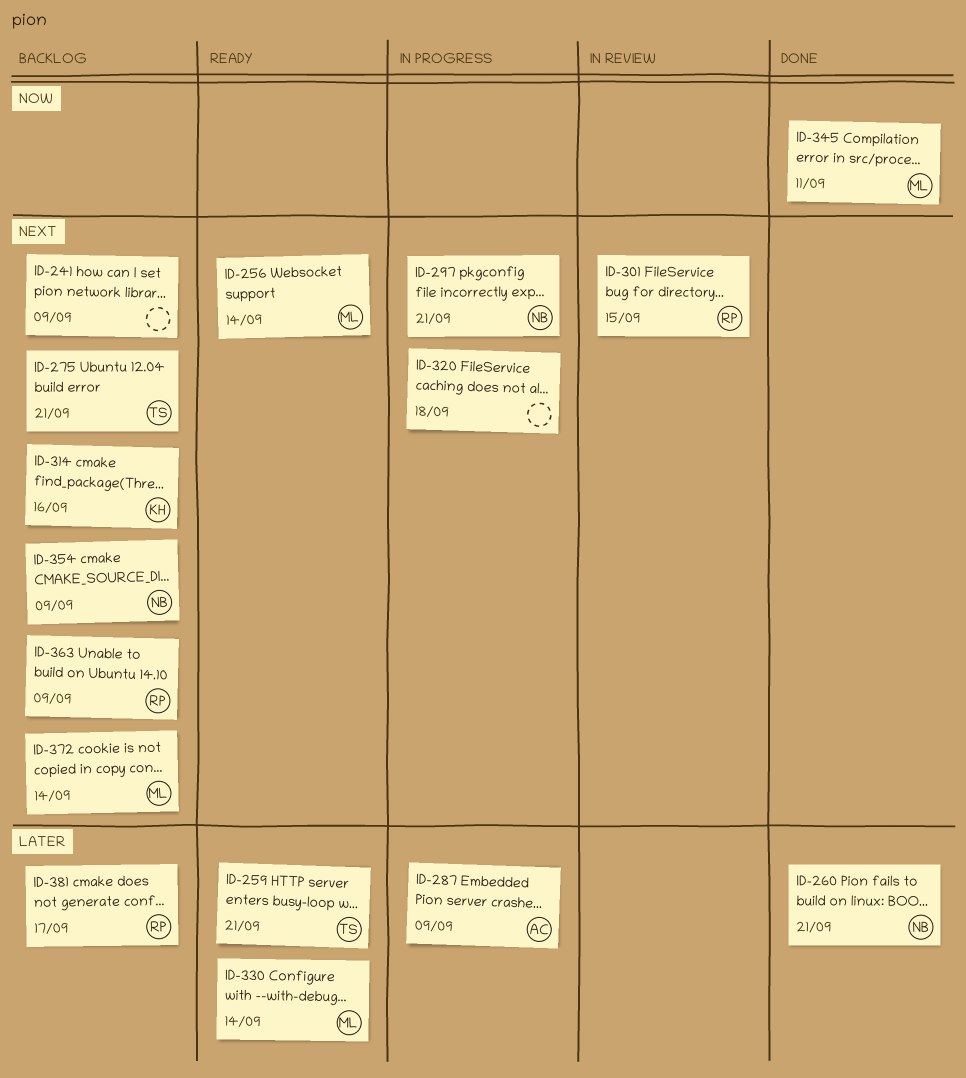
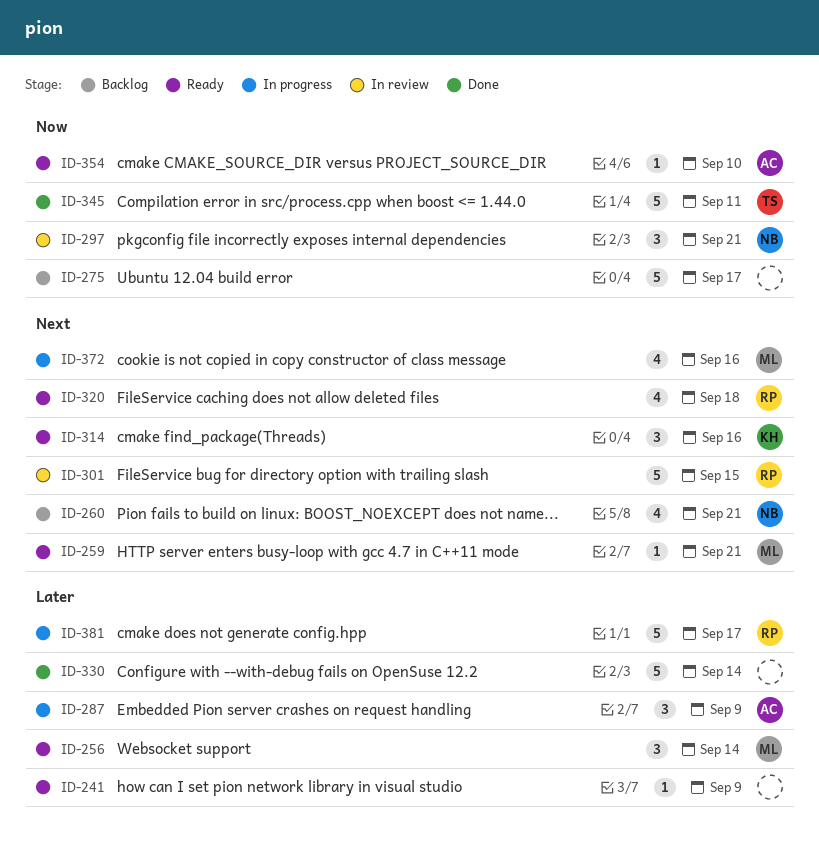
ID-241, status: Backlog -> Ready
ID-241, priority: Next -> Later
ID-256, priority: Next -> Later
ID-259, owner: TS -> ML
ID-259, priority: Later -> Next
ID-260, status: Done -> Backlog
ID-260, priority: Later -> Next
ID-275, owner: TS -> none
ID-275, priority: Next -> Now
ID-275, due: Sep 21 -> Sep 17
ID-297, status: In progress -> In review
ID-297, priority: Next -> Now
ID-314, status: Backlog -> Ready
ID-320, status: In progress -> Ready
ID-320, owner: none -> RP
ID-330, status: Ready -> Done
ID-330, owner: ML -> none
ID-345, owner: ML -> TS
ID-354, status: Backlog -> Ready
ID-354, owner: NB -> AC
ID-354, priority: Next -> Now
ID-354, due: Sep 9 -> Sep 10
ID-363: present -> none
ID-372, status: Backlog -> In progress
ID-372, due: Sep 14 -> Sep 16
ID-381, status: Backlog -> In progress

